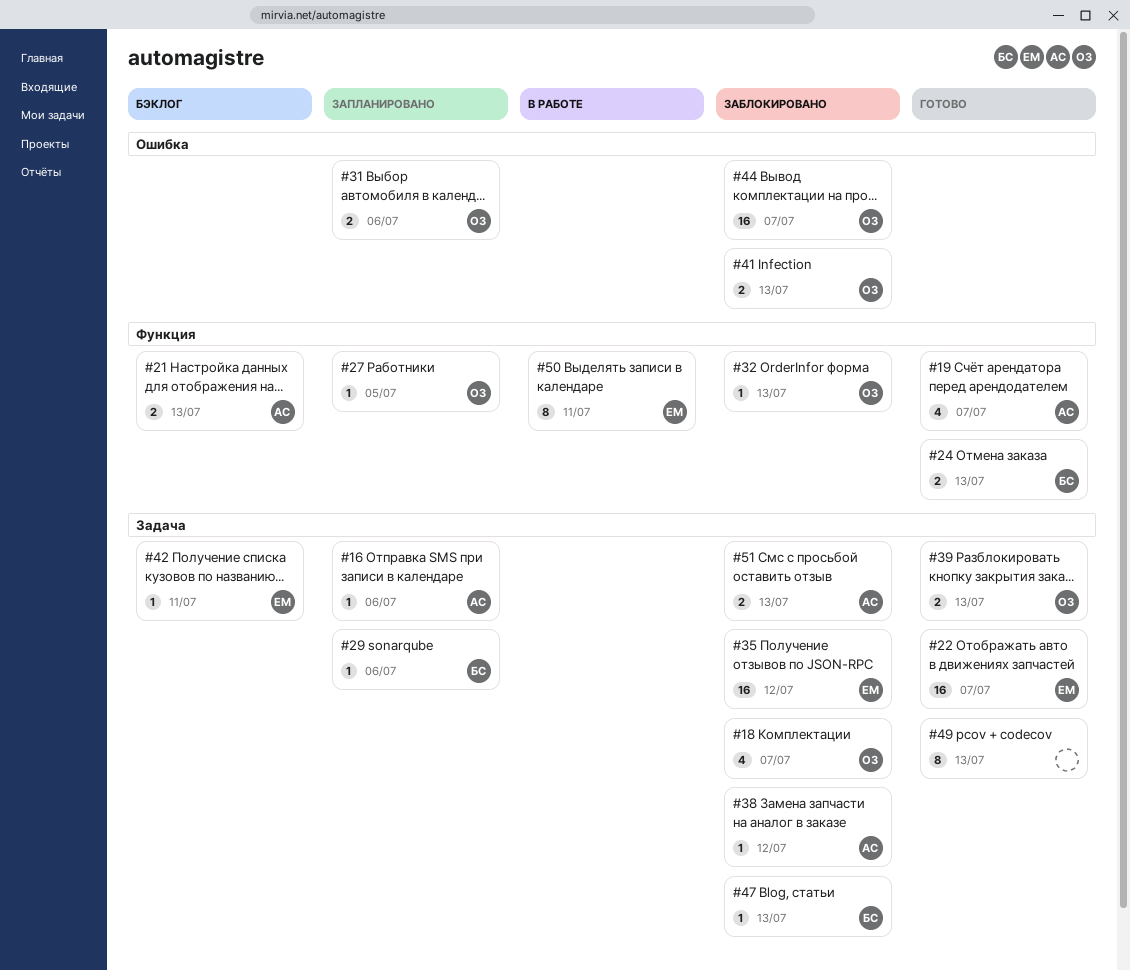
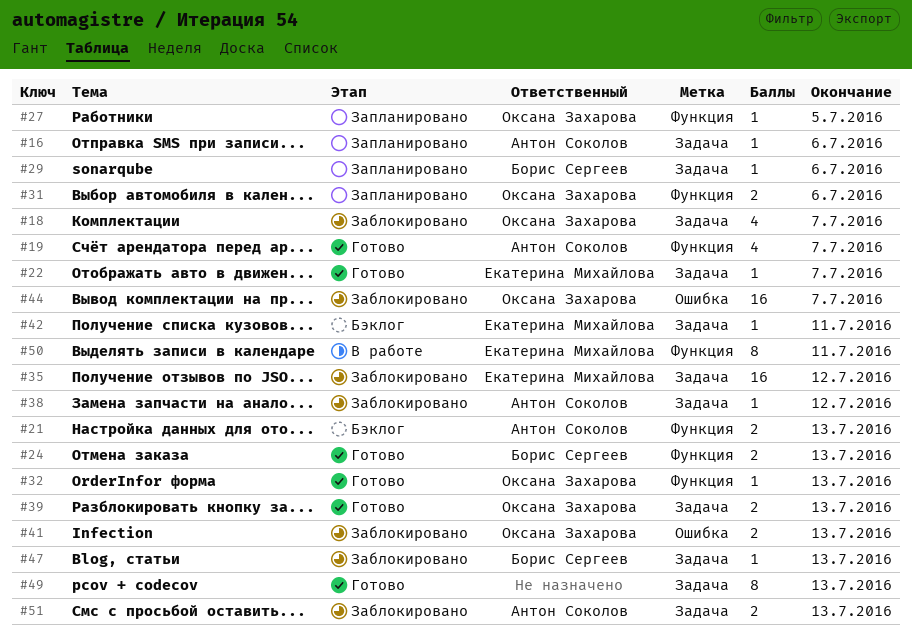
#22, estimate: 16 -> 1
#31, label: Ошибка -> Функция
#32, status: Заблокировано -> Готово

